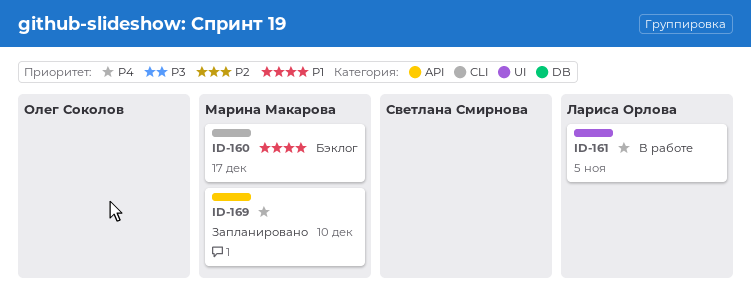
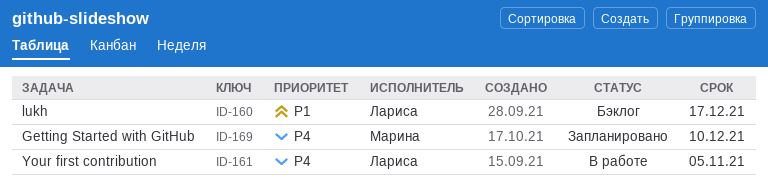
ID-160, owner: Марина Макарова -> Лариса Орлова

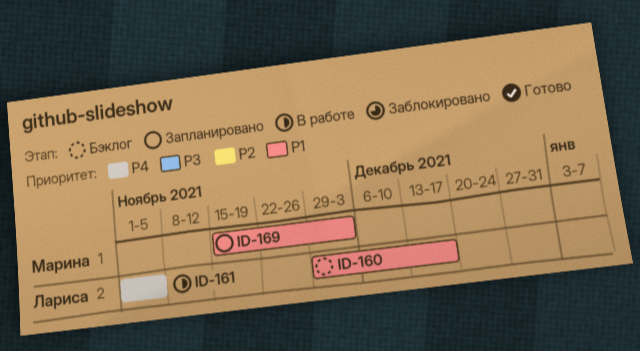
ID-169, priority: P4 -> P1
ID-169, due: Dec 10 -> Dec 3

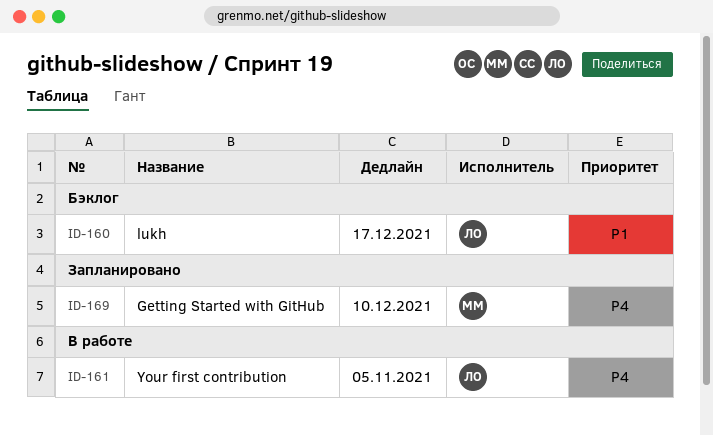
ID-169, priority: P1 -> P4
ID-169, due: Dec 3 -> Dec 10

